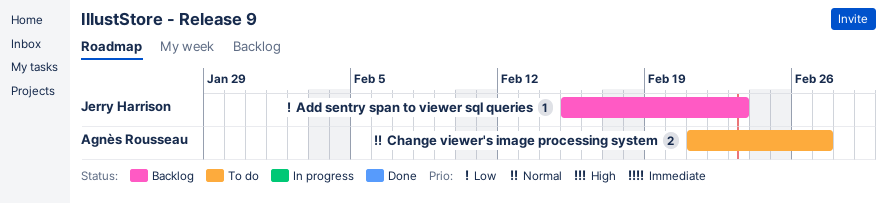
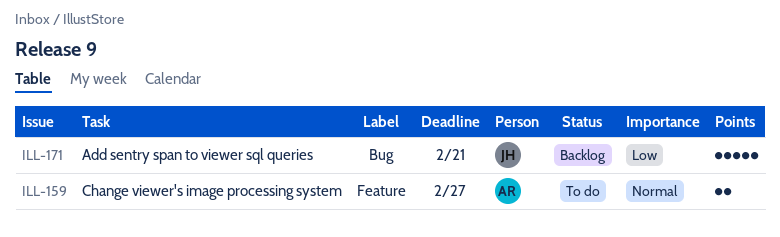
Add sentry span to viewer sql queries, estimate: 1 -> 5
Add sentry span to viewer sql queries, due: Feb 23 -> Feb 21

